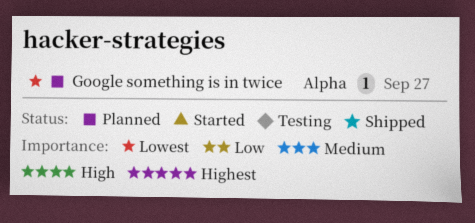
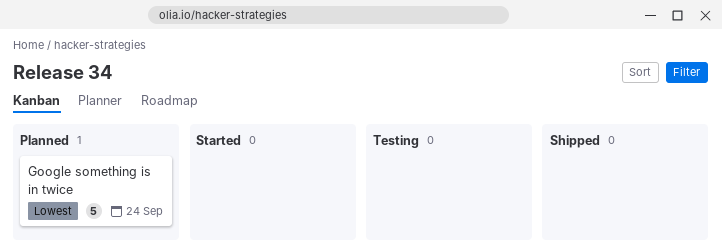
Google something is in twice, estimate: 1 -> 5
Google something is in twice, due: Sep 27 -> Sep 24

